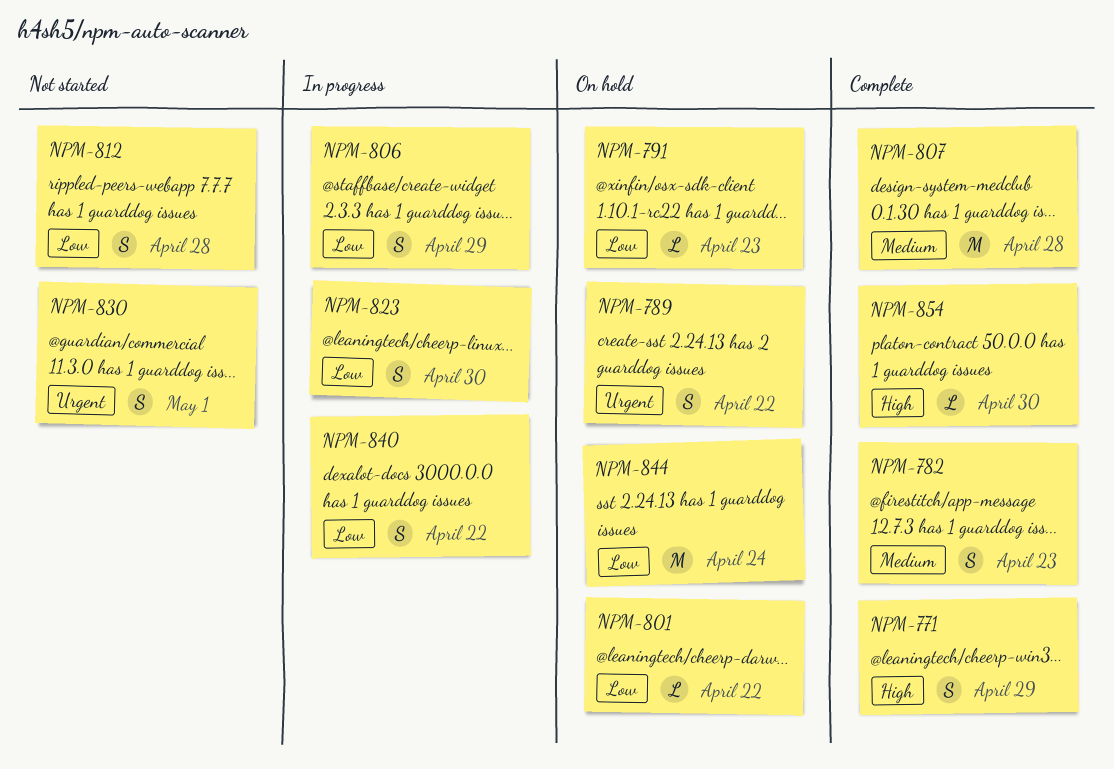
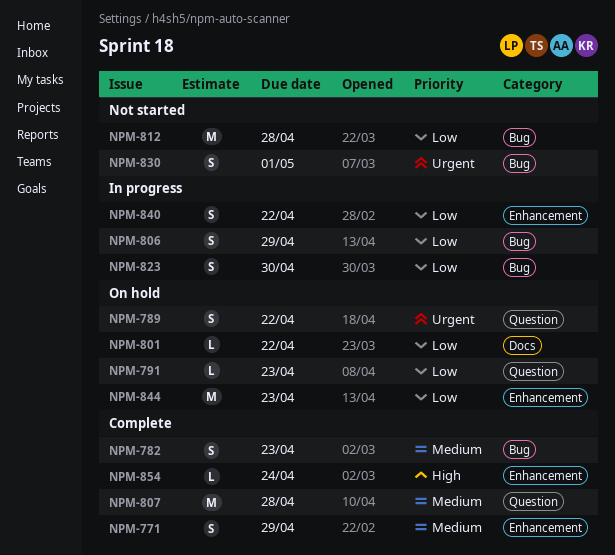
NPM-771, priority: High -> Medium
NPM-812, estimate: S -> M
NPM-844, due: Apr 24 -> Apr 23
NPM-854, due: Apr 30 -> Apr 24

